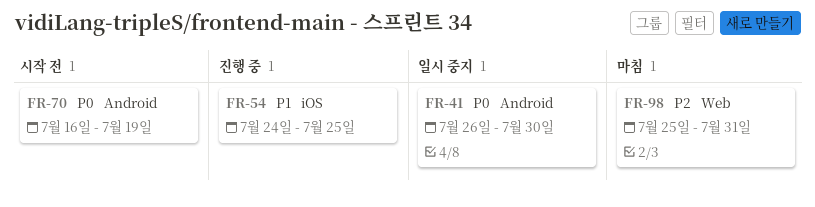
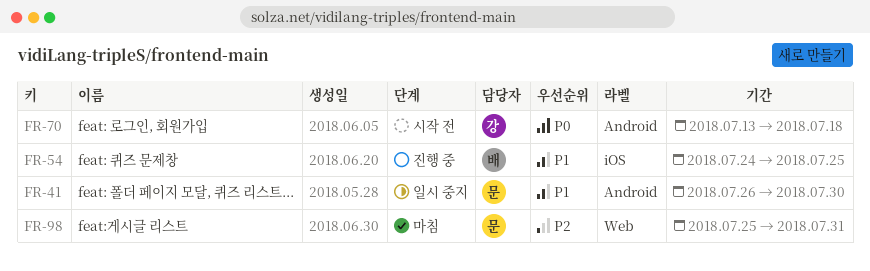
FR-41, priority: P0 -> P1
FR-70, start: Jul 16 -> Jul 13
FR-70, due: Jul 19 -> Jul 18

